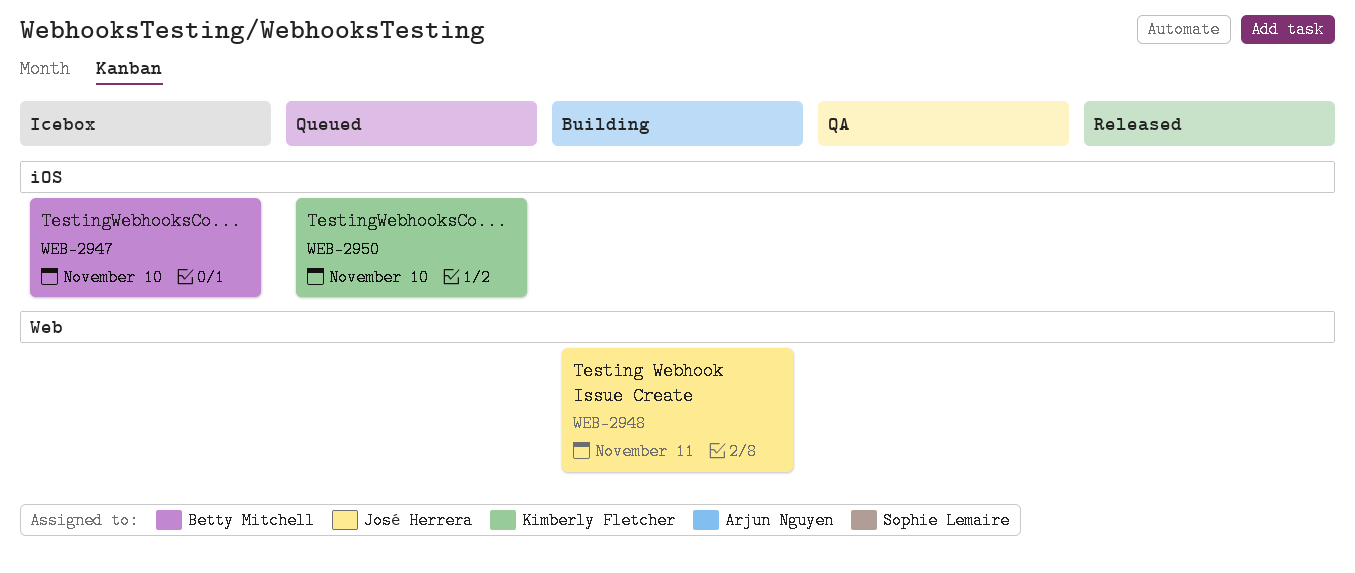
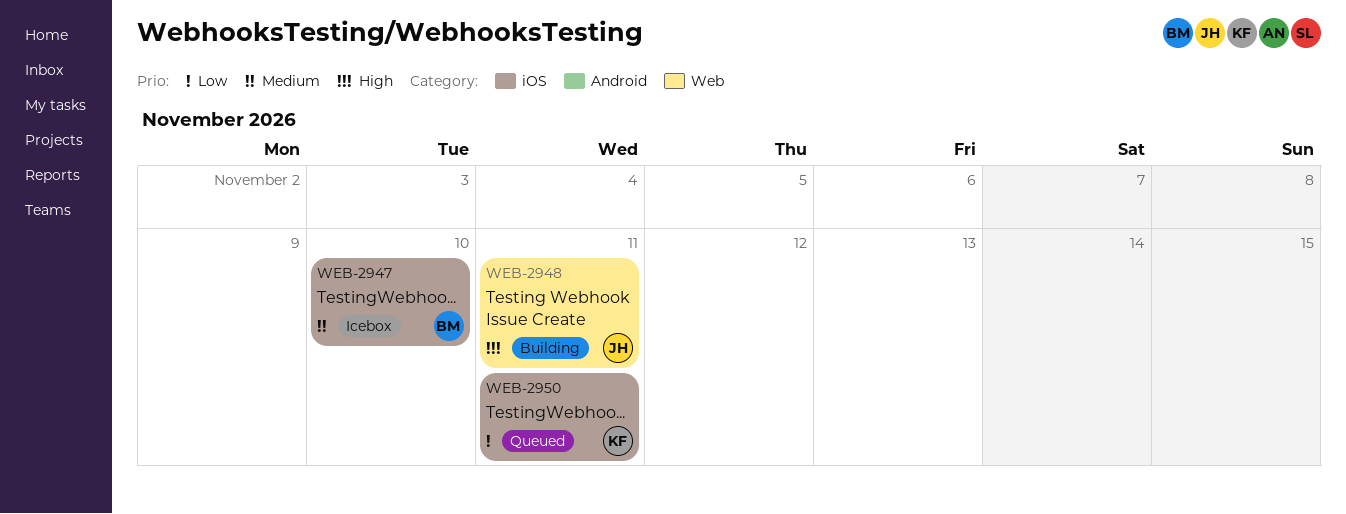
WEB-2950, due: Nov 10 -> Nov 11

